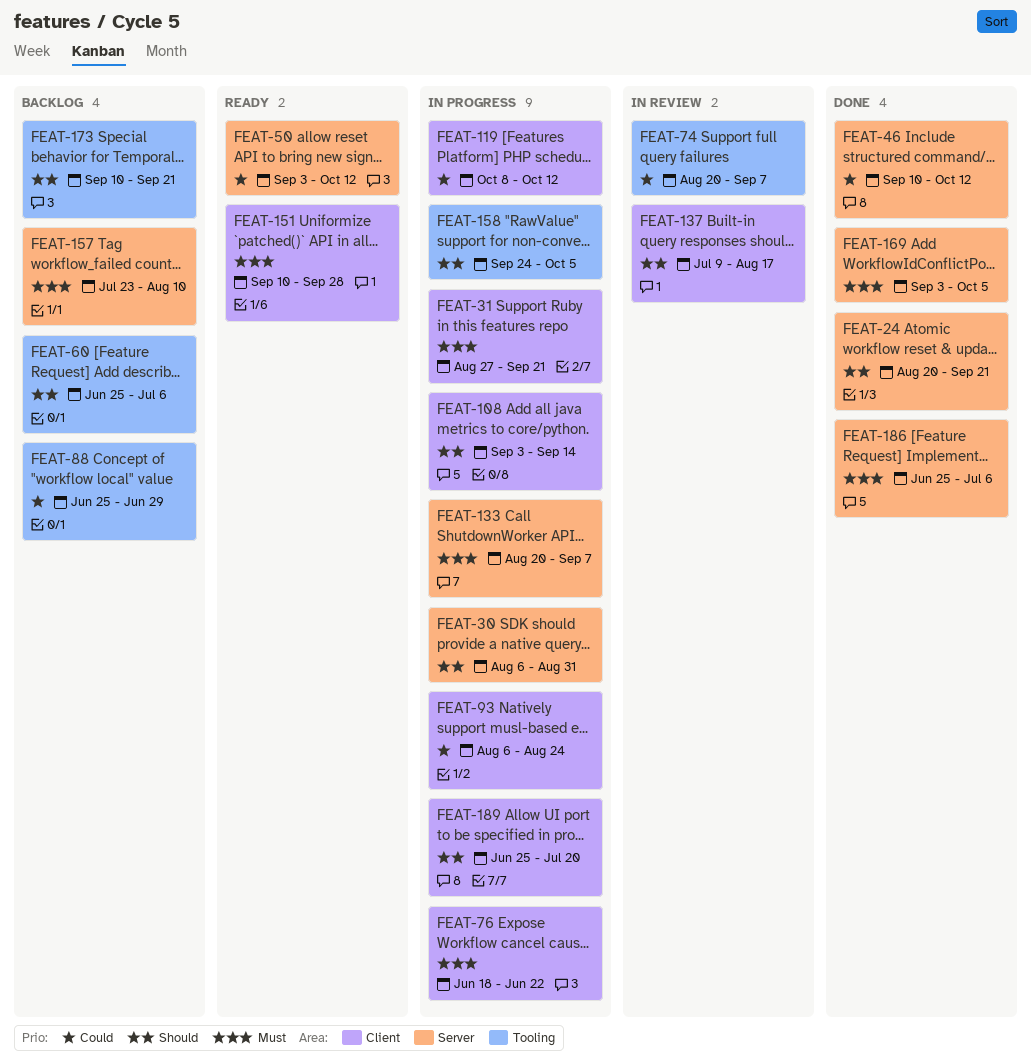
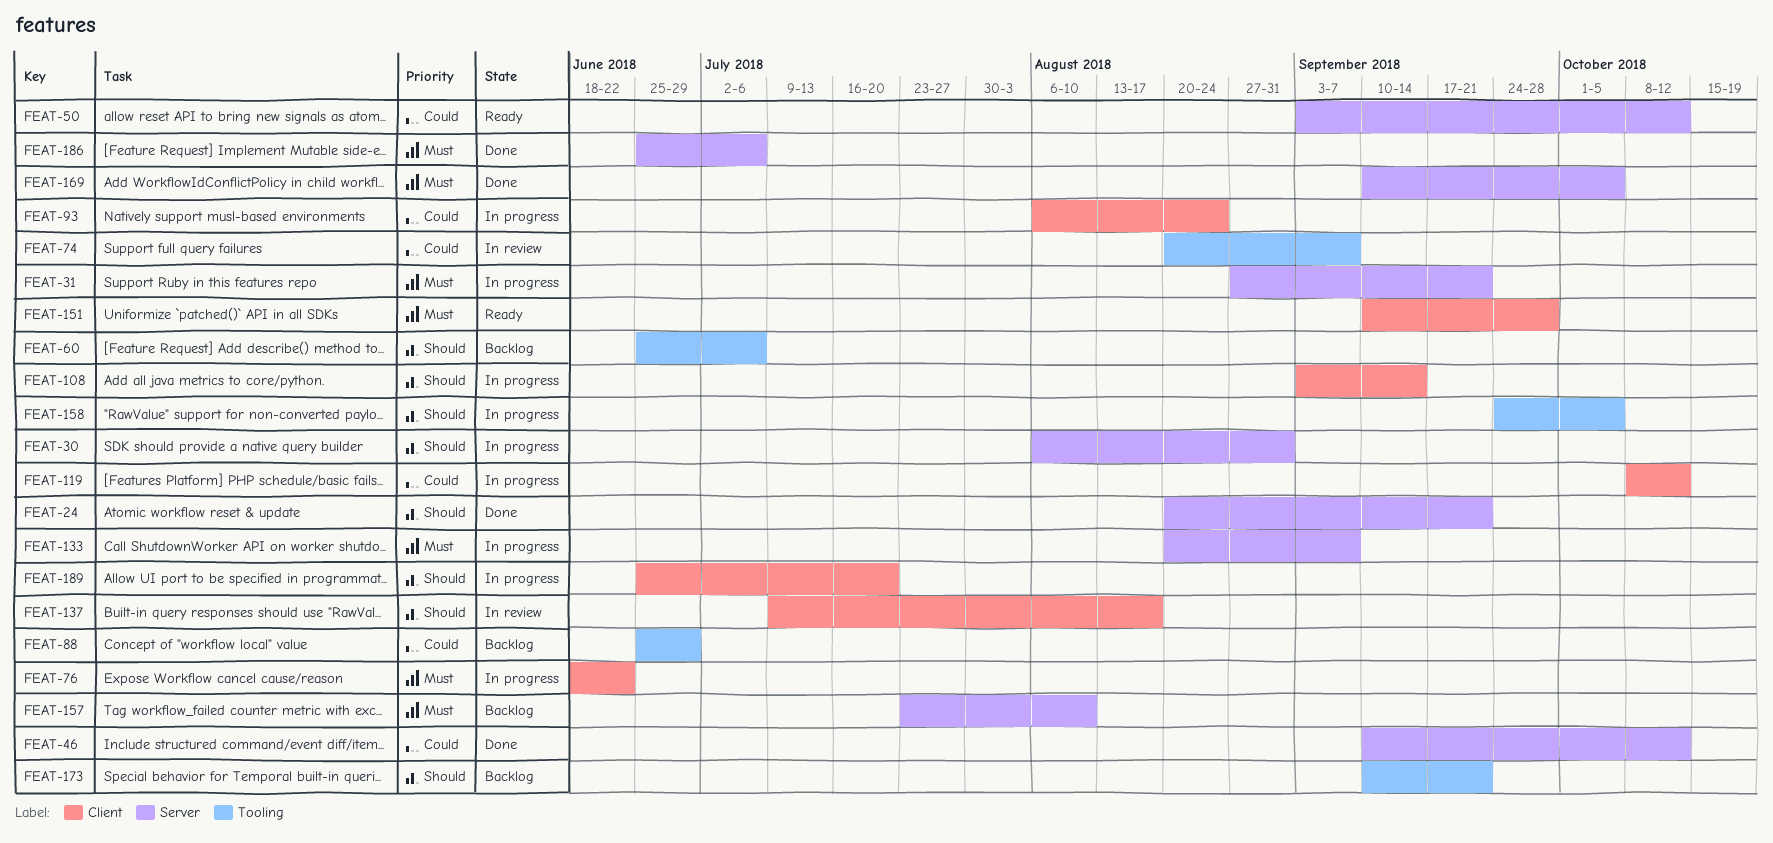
FEAT-31, label: Client -> Server
FEAT-169, start: Sep 3 -> Sep 10

